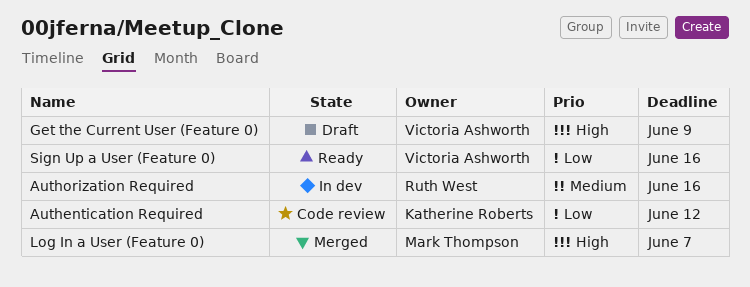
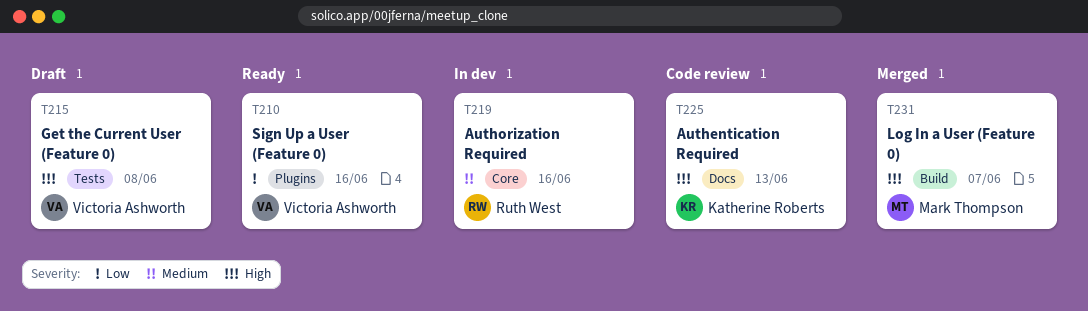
Authentication Required, priority: Low -> High
Authentication Required, due: Jun 12 -> Jun 13
Get the Current User (Feature 0), due: Jun 9 -> Jun 8

